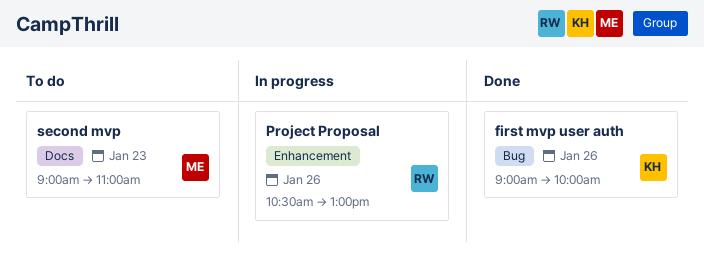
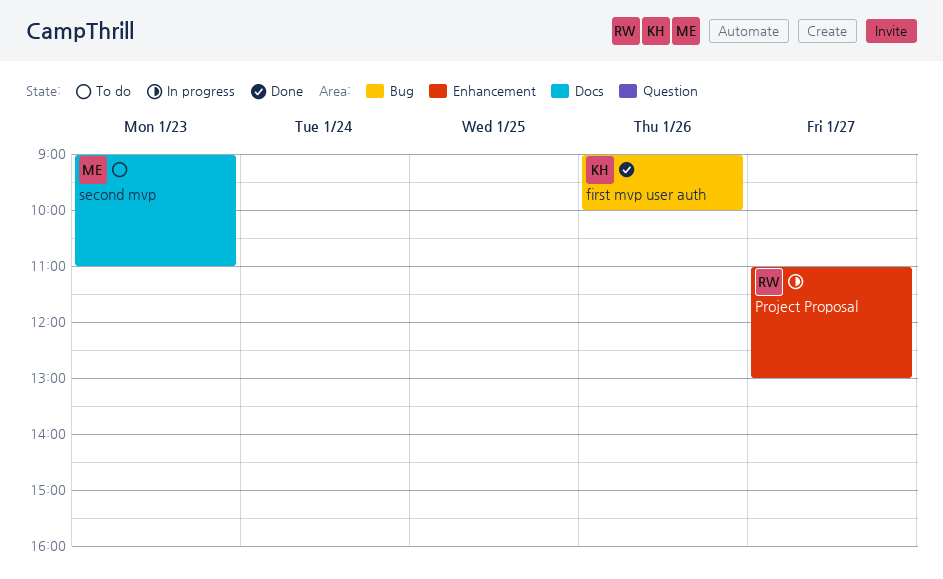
Project Proposal, day: Jan 26 -> Jan 27
Project Proposal, begins: 10:30 -> 11:00

